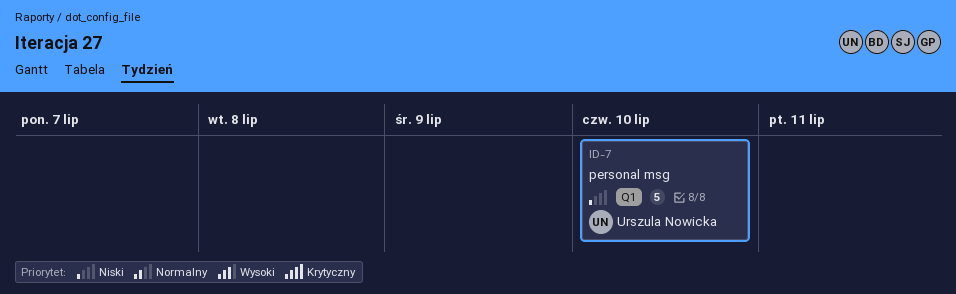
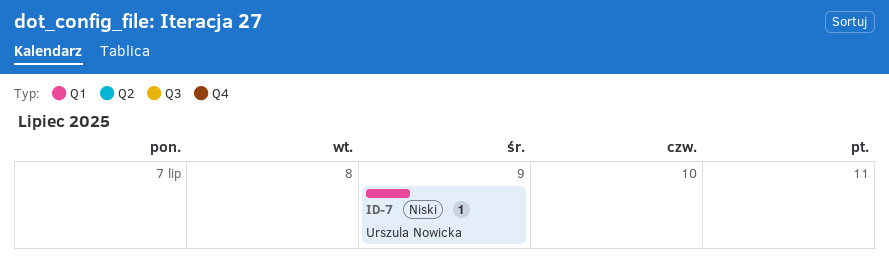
ID-7, estimate: 5 -> 1
ID-7, due: Jul 10 -> Jul 9

